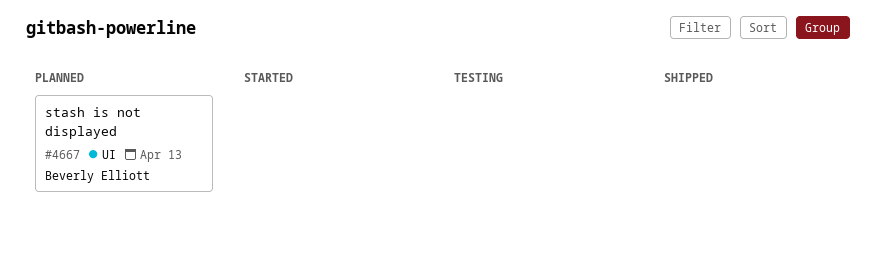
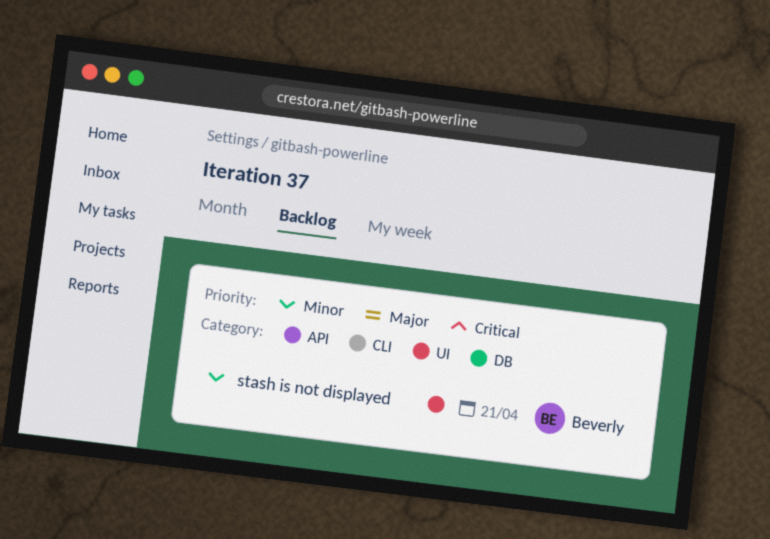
stash is not displayed, due: Apr 13 -> Apr 21

